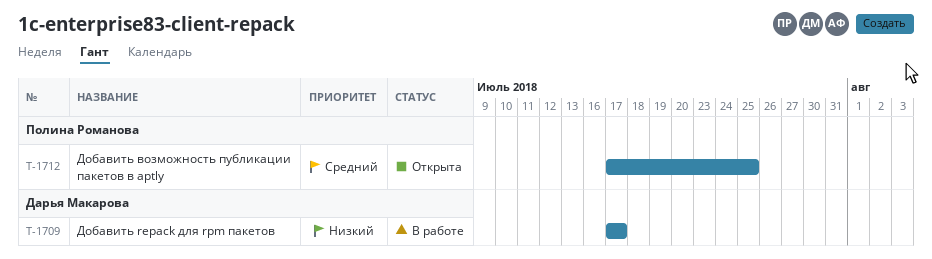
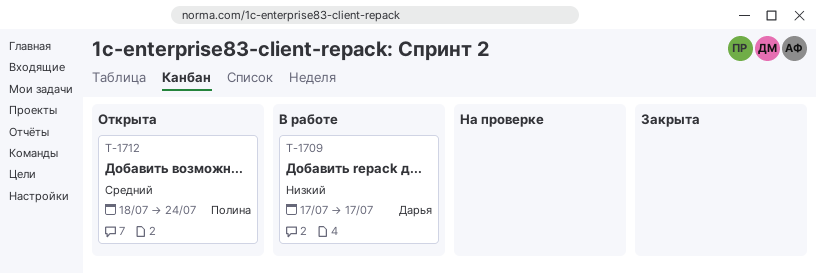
T-1712, start: Jul 17 -> Jul 18
T-1712, due: Jul 25 -> Jul 24

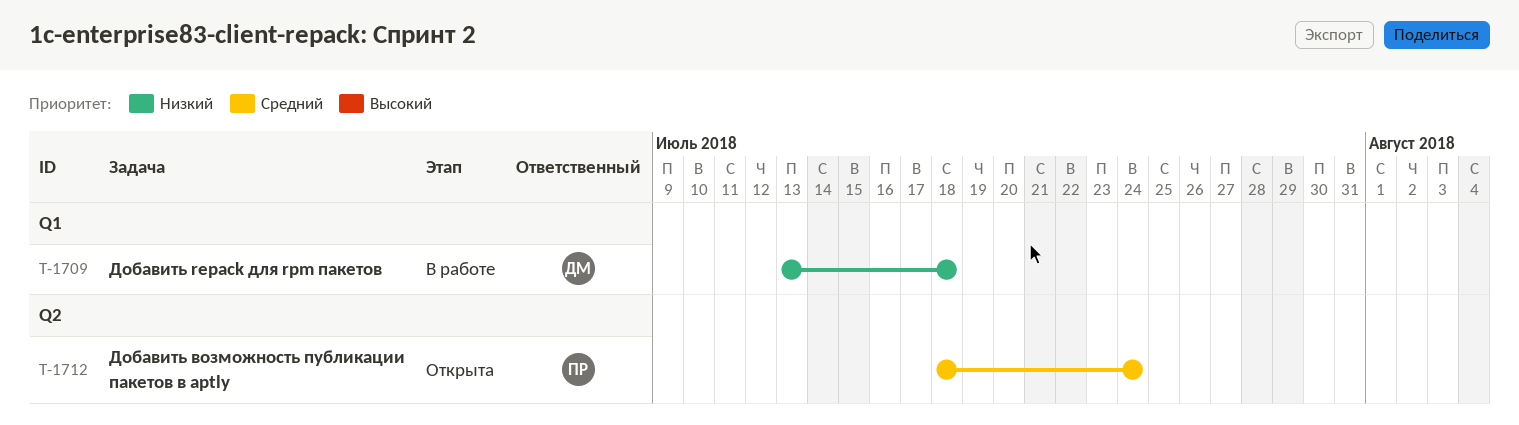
T-1709, start: Jul 17 -> Jul 13
T-1709, due: Jul 17 -> Jul 18

